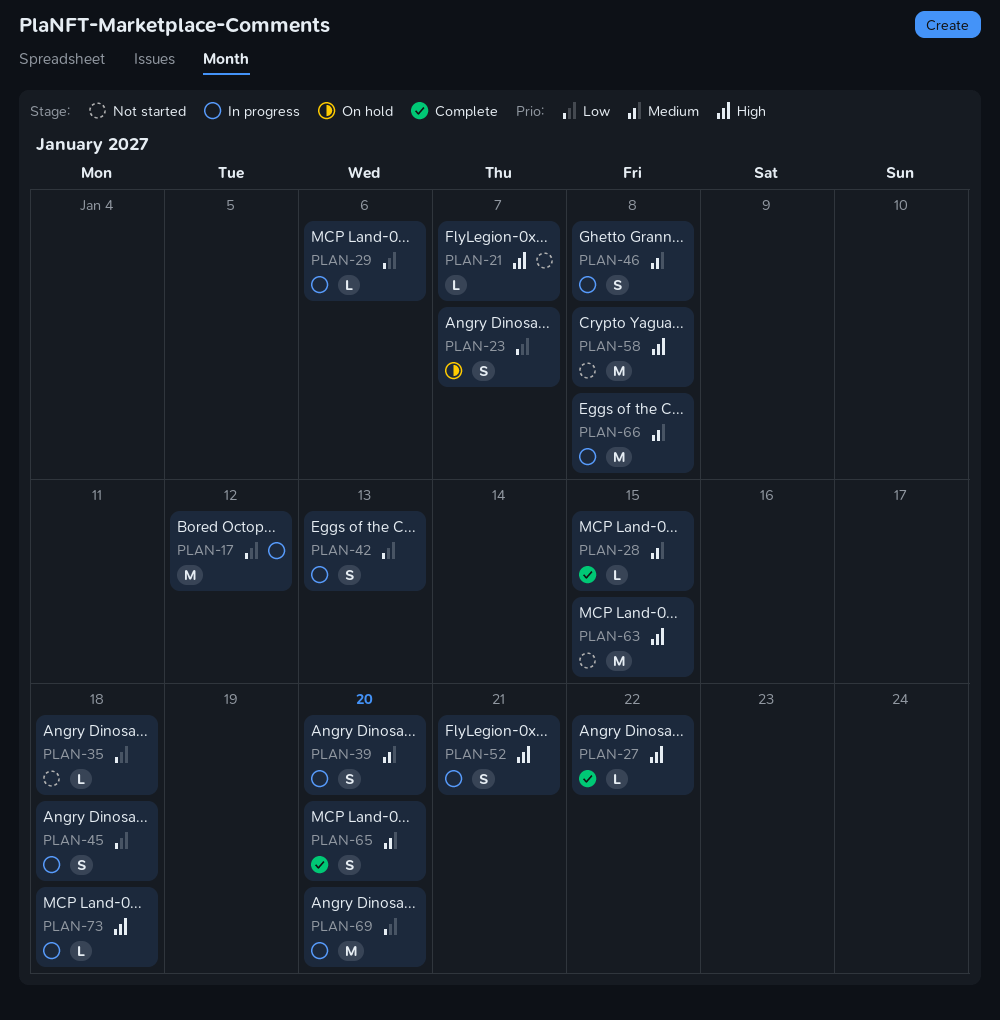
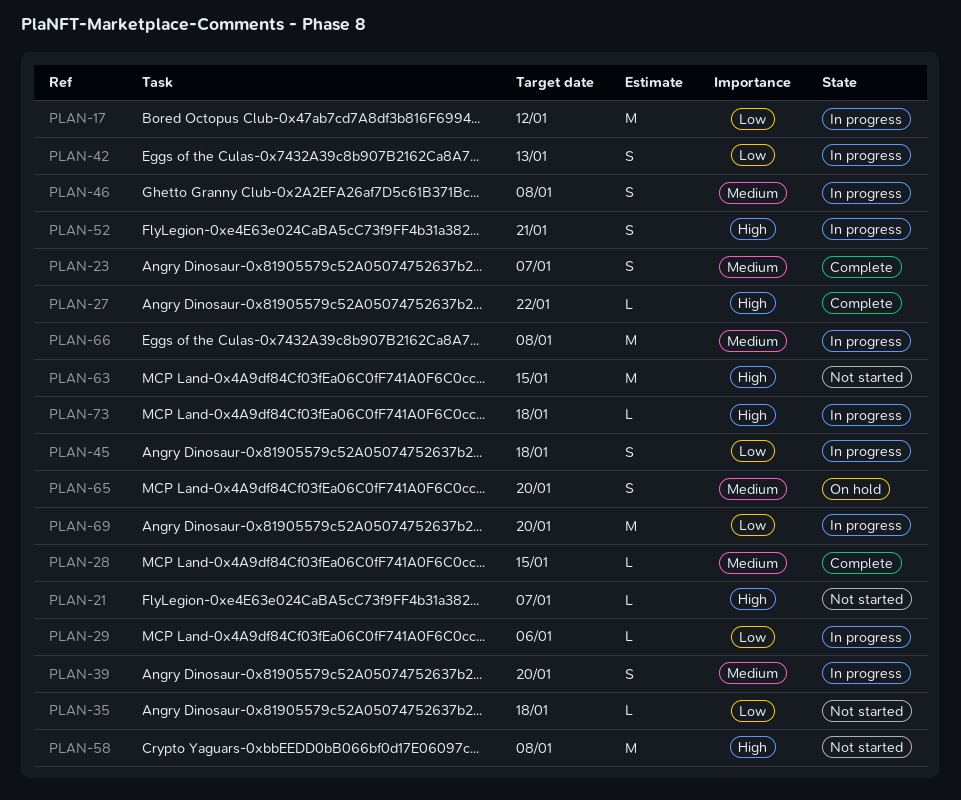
PLAN-23, status: On hold -> Complete
PLAN-23, priority: Low -> Medium
PLAN-65, status: Complete -> On hold

